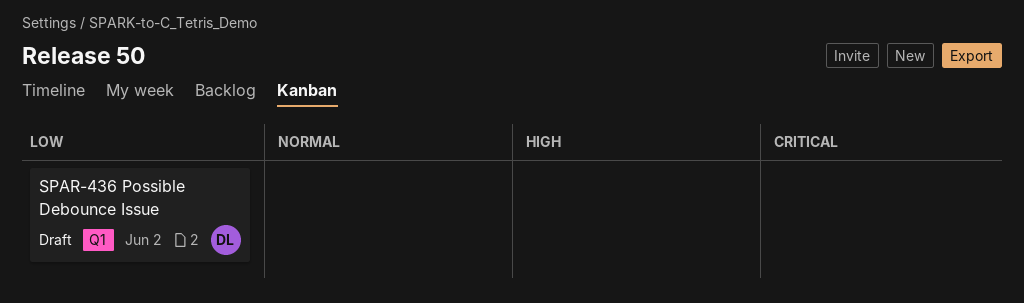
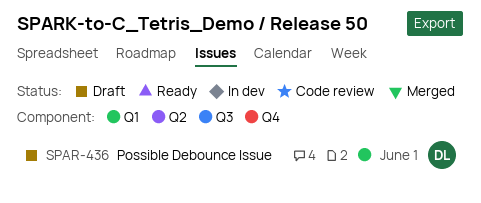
SPAR-436, due: Jun 2 -> Jun 1

